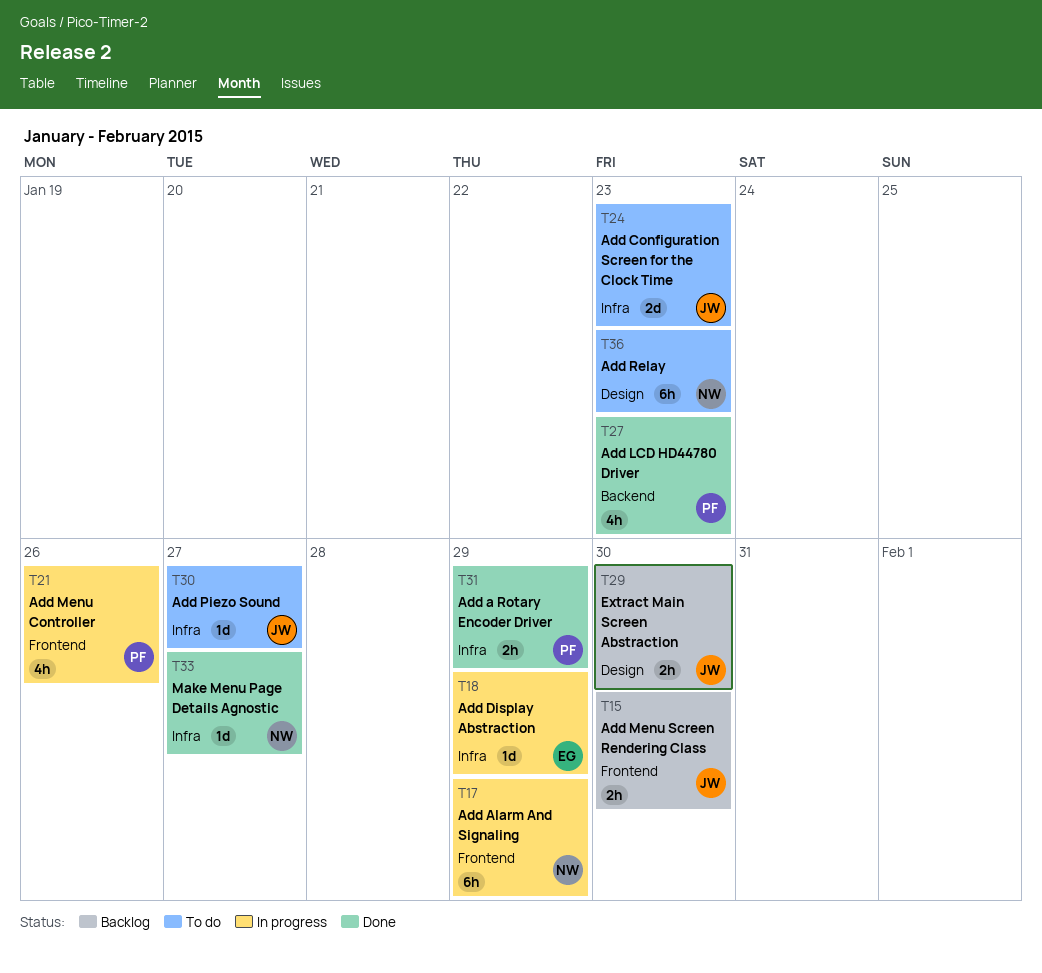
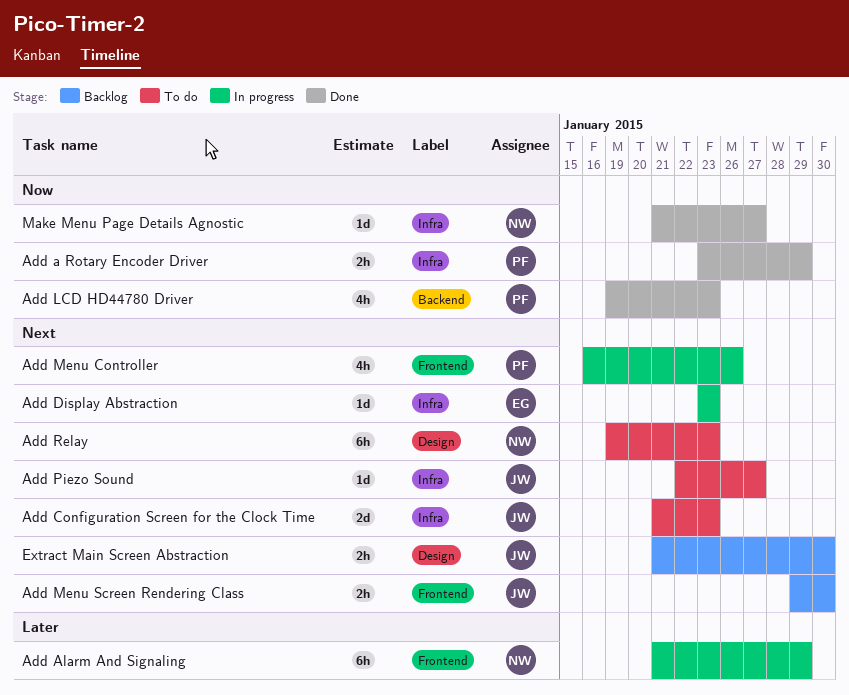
Add Display Abstraction, due: Jan 29 -> Jan 23

